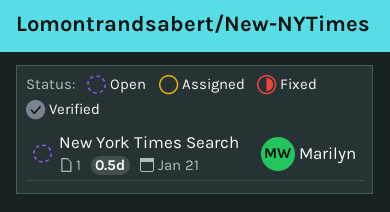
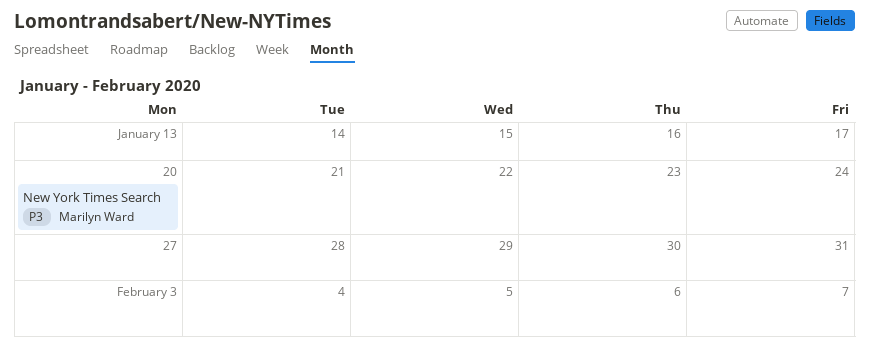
New York Times Search, due: Jan 21 -> Jan 20

